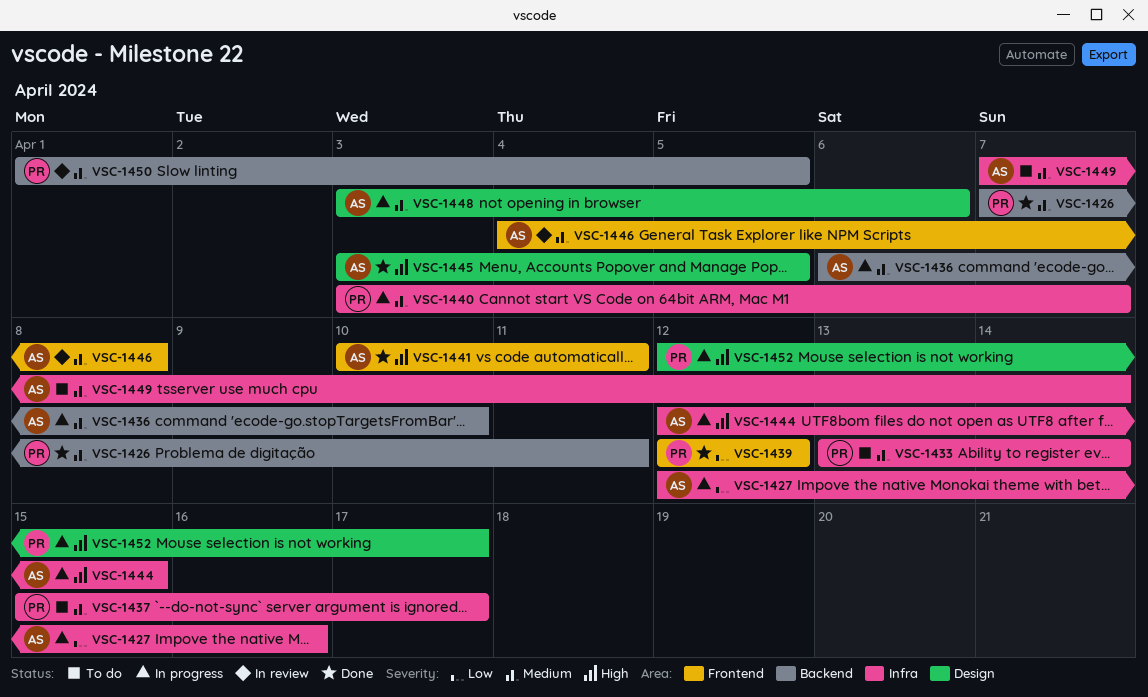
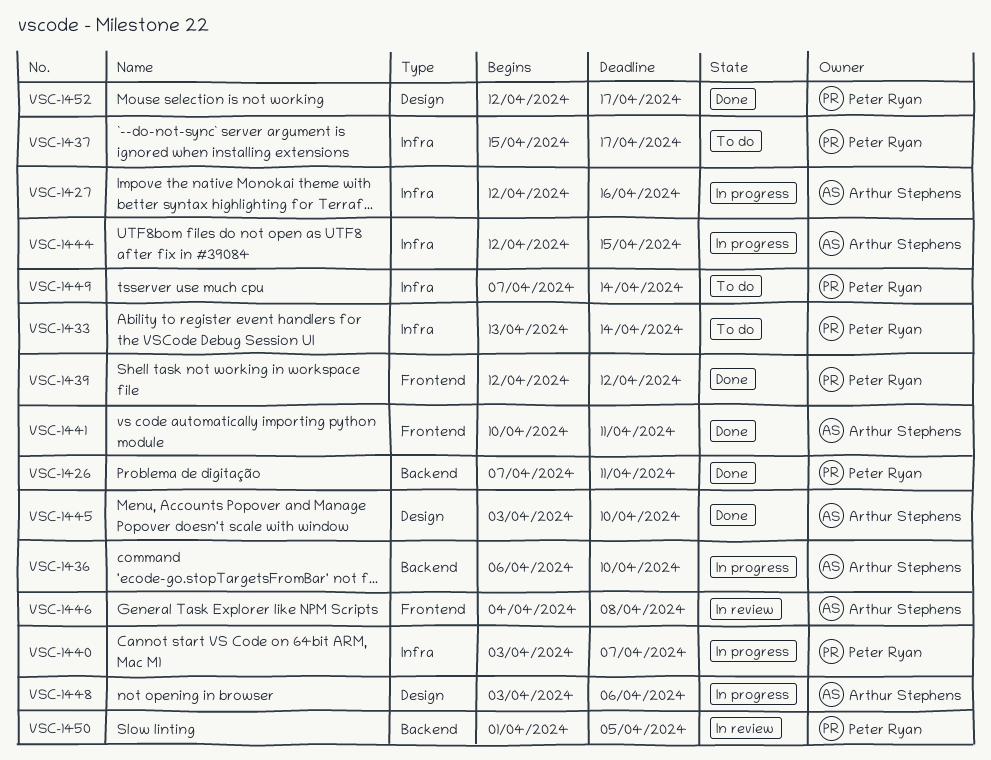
VSC-1445, due: Apr 5 -> Apr 10
VSC-1449, owner: Arthur Stephens -> Peter Ryan
VSC-1452, status: In progress -> Done

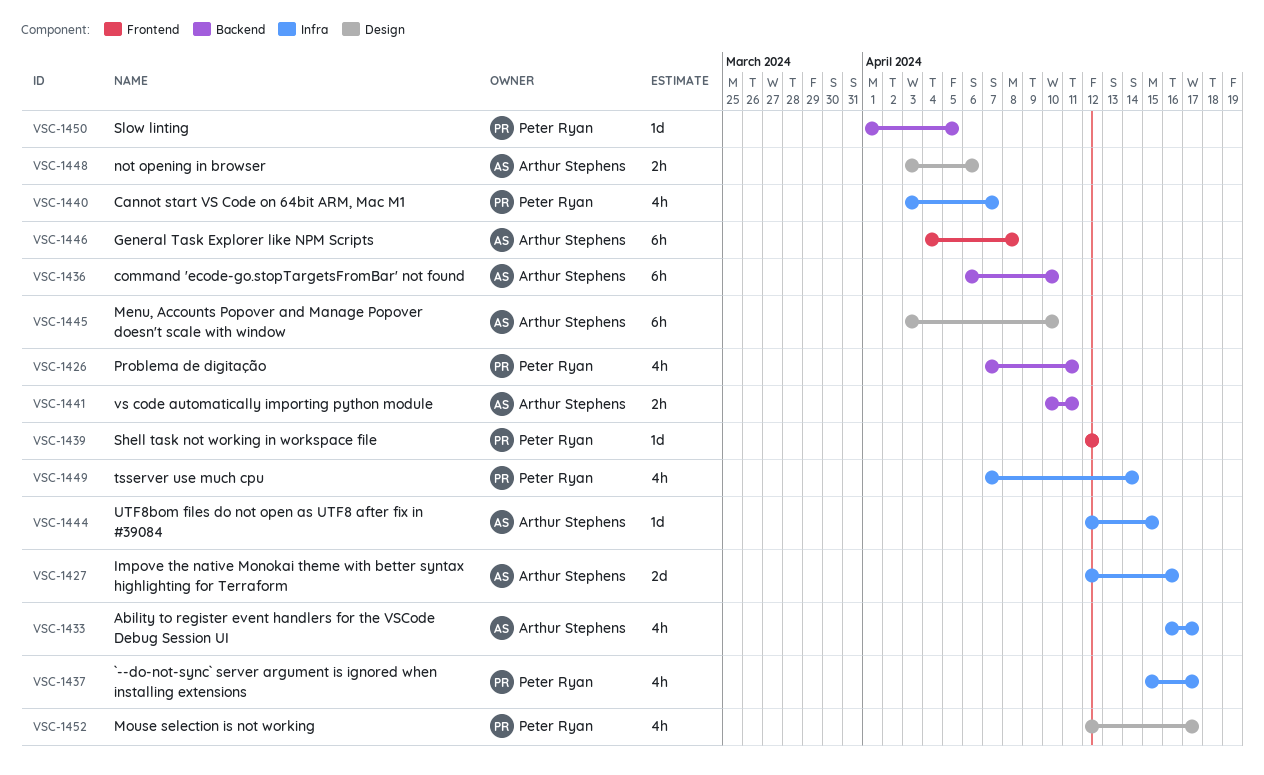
VSC-1433, owner: Peter Ryan -> Arthur Stephens
VSC-1433, start: Apr 13 -> Apr 16
VSC-1433, due: Apr 14 -> Apr 17
VSC-1441, label: Frontend -> Backend

